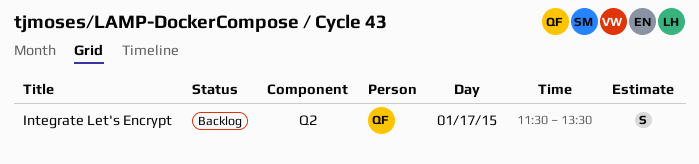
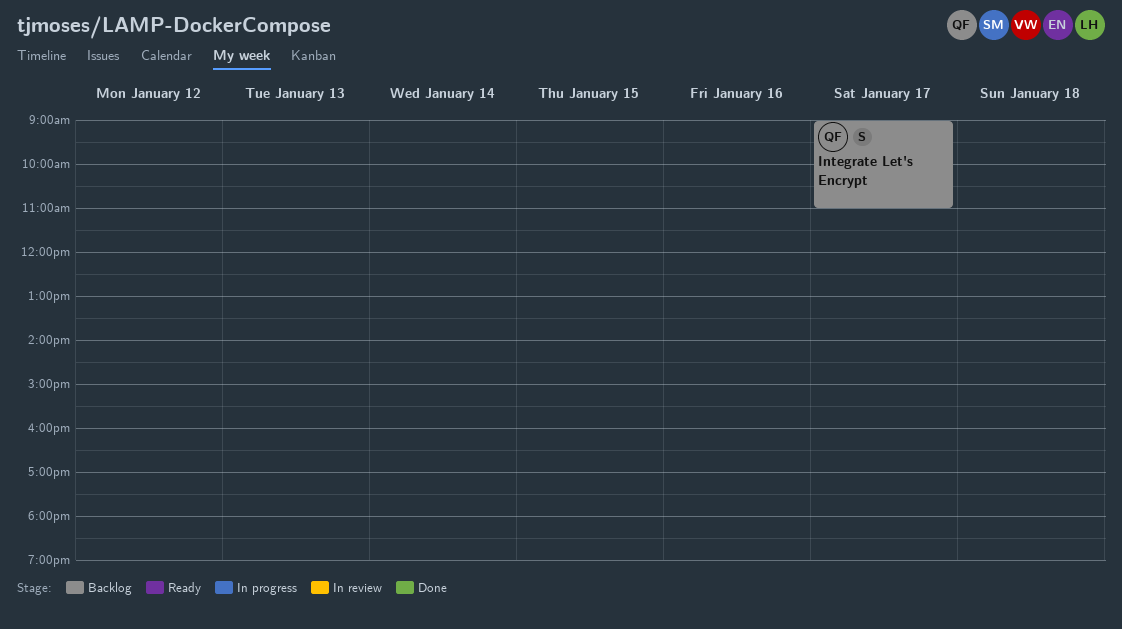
Integrate Let's Encrypt, begins: 11:30 -> 09:00
Integrate Let's Encrypt, ends: 13:30 -> 11:00

